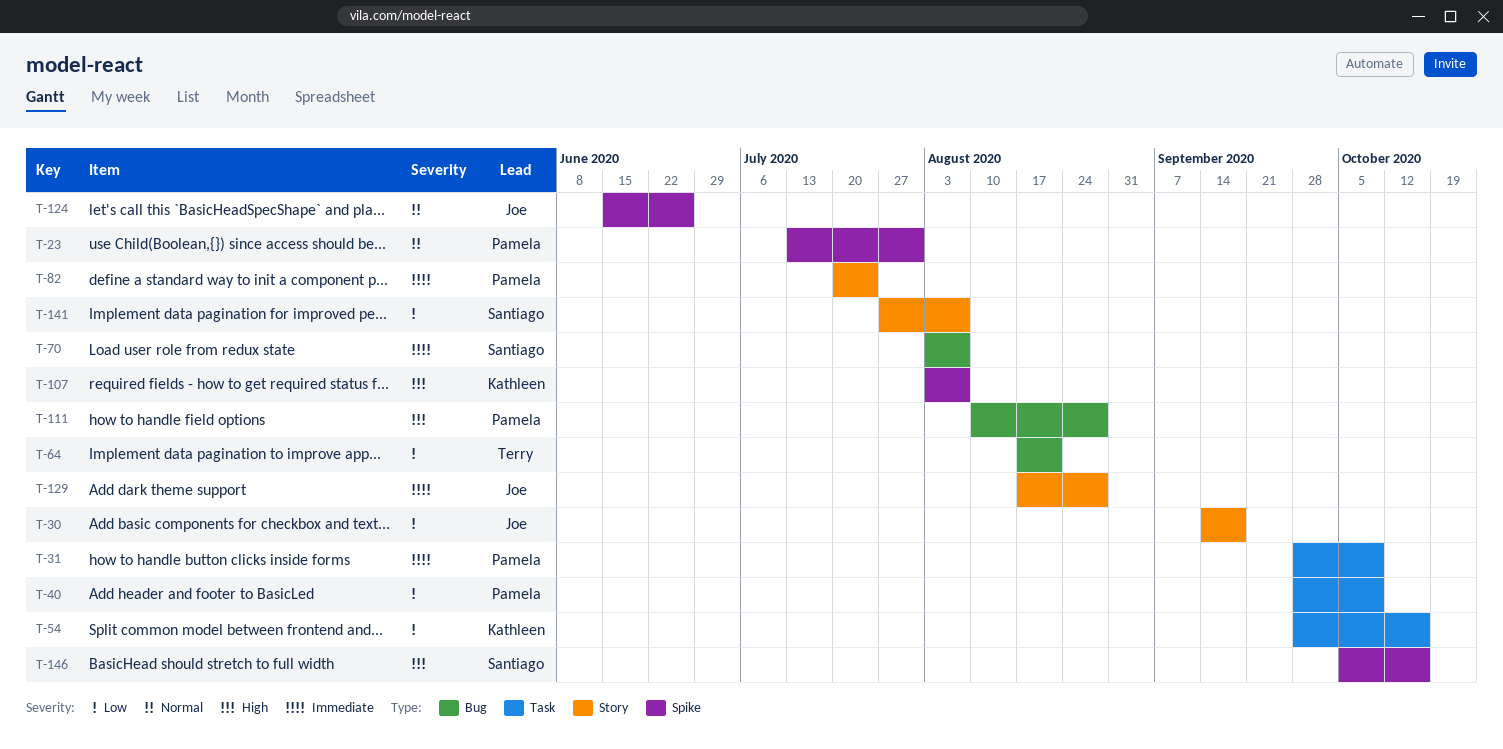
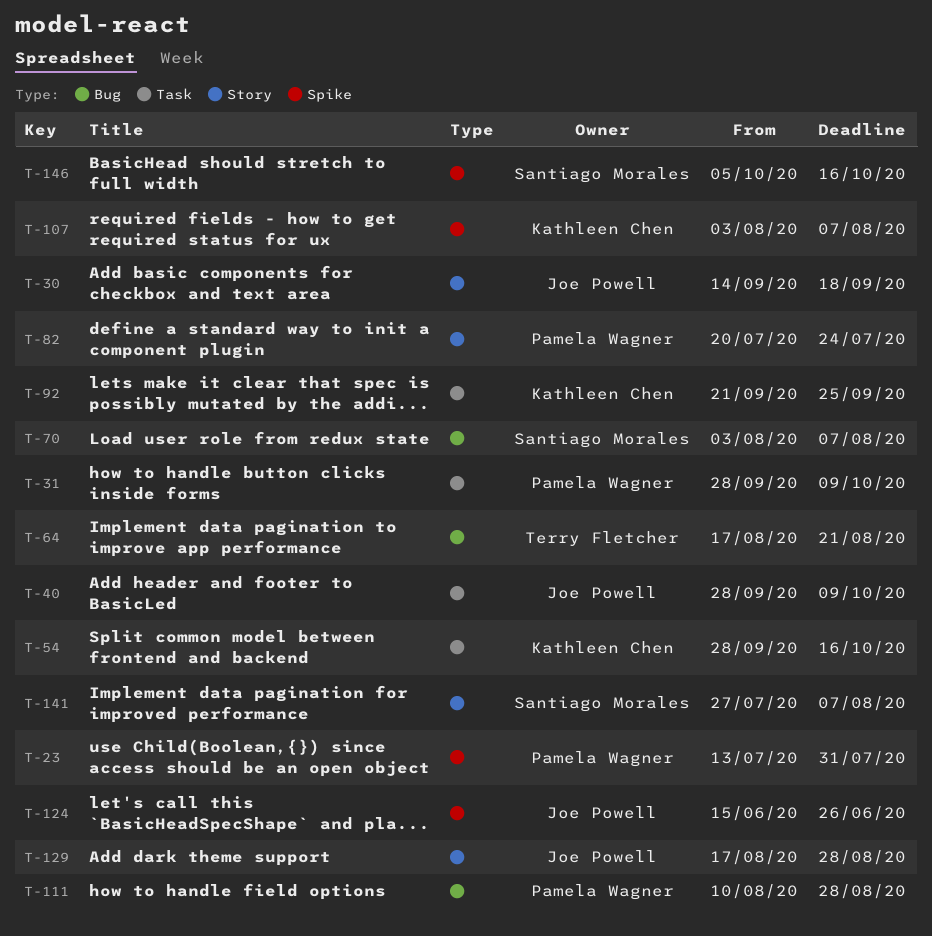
T-40, owner: Pamela Wagner -> Joe Powell
T-92: none -> present

